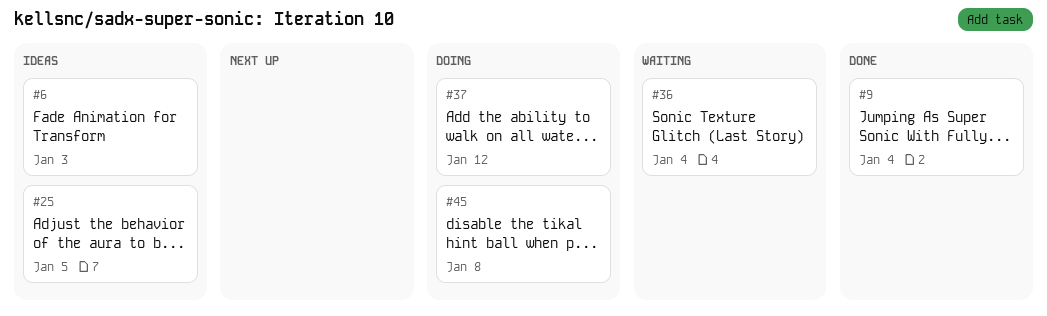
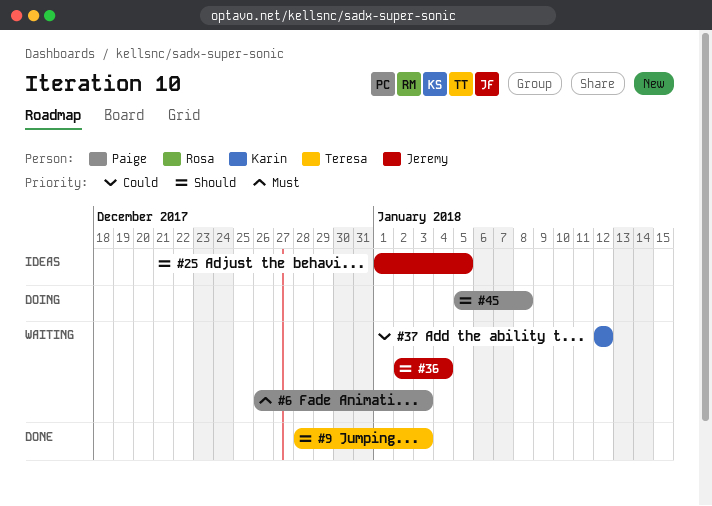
#6, status: Ideas -> Waiting
#9, due: Jan 4 -> Jan 3
#37, status: Doing -> Waiting

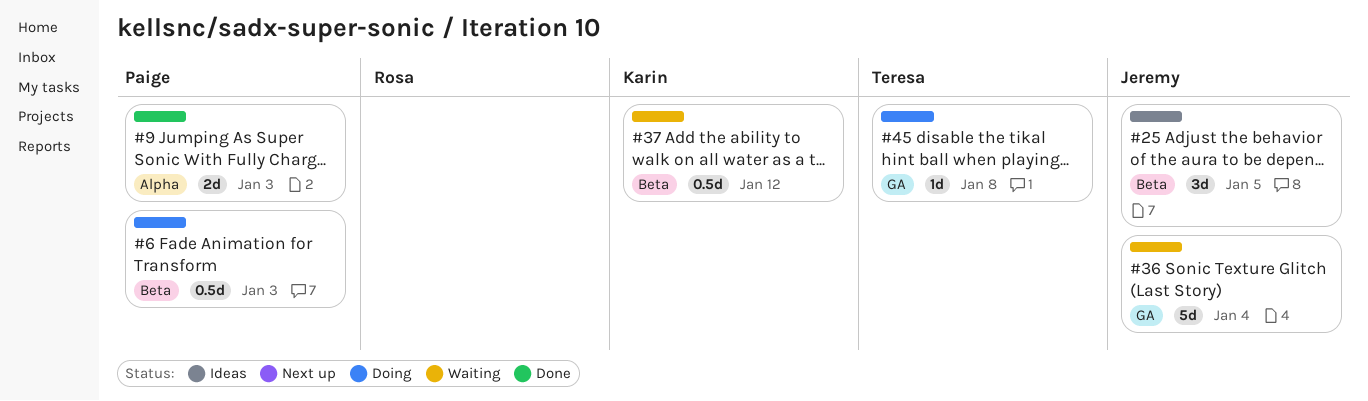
#6, status: Waiting -> Doing
#9, owner: Teresa -> Paige
#45, owner: Paige -> Teresa

